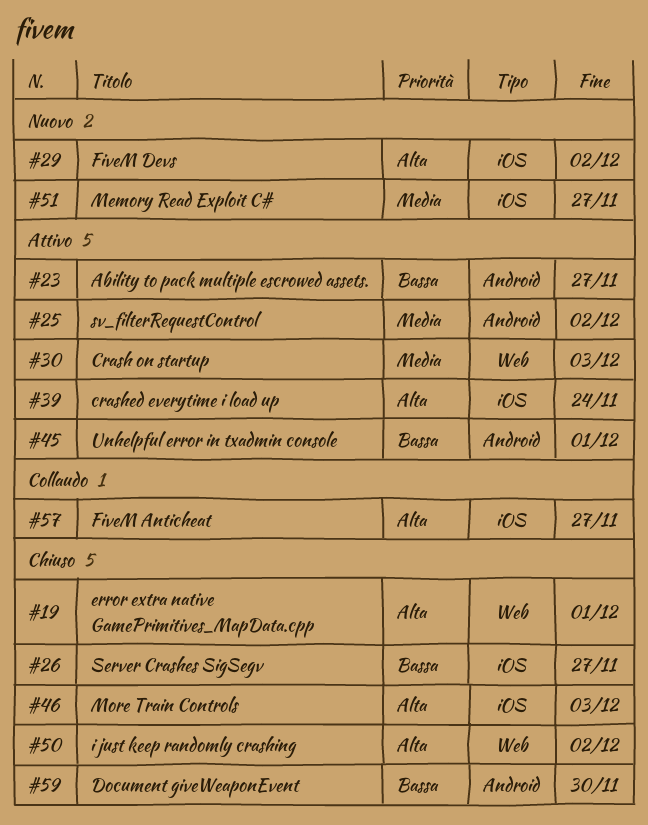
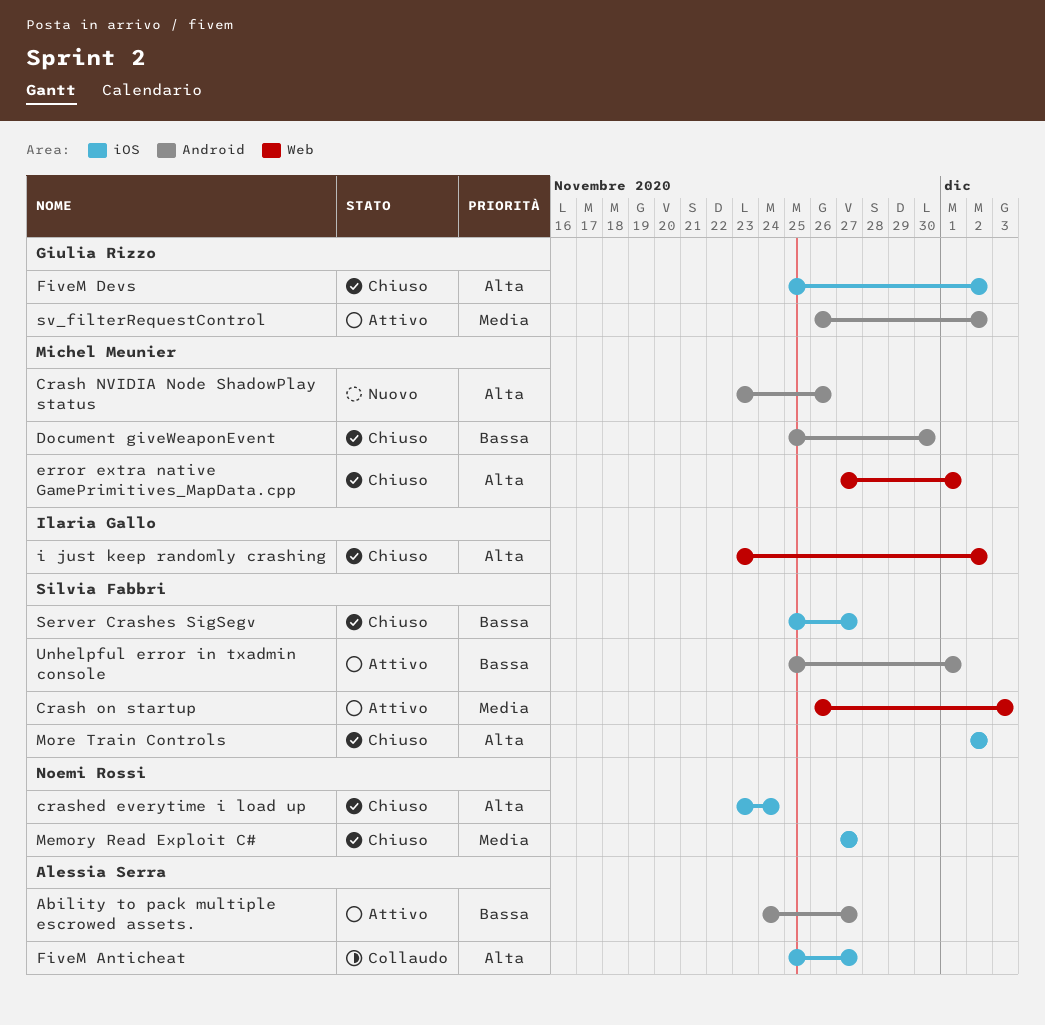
Crash NVIDIA Node ShadowPlay status: none -> present
crashed everytime i load up, status: Attivo -> Chiuso
FiveM Devs, status: Nuovo -> Chiuso
Memory Read Exploit C#, status: Nuovo -> Chiuso
More Train Controls, due: Dec 3 -> Dec 2

